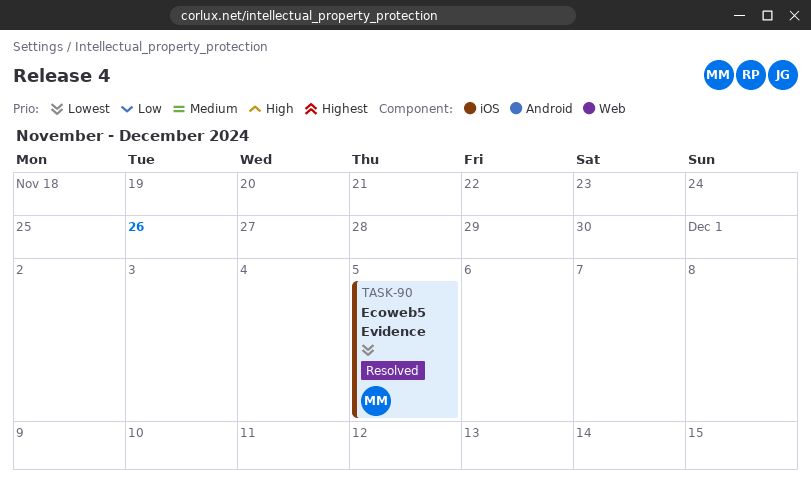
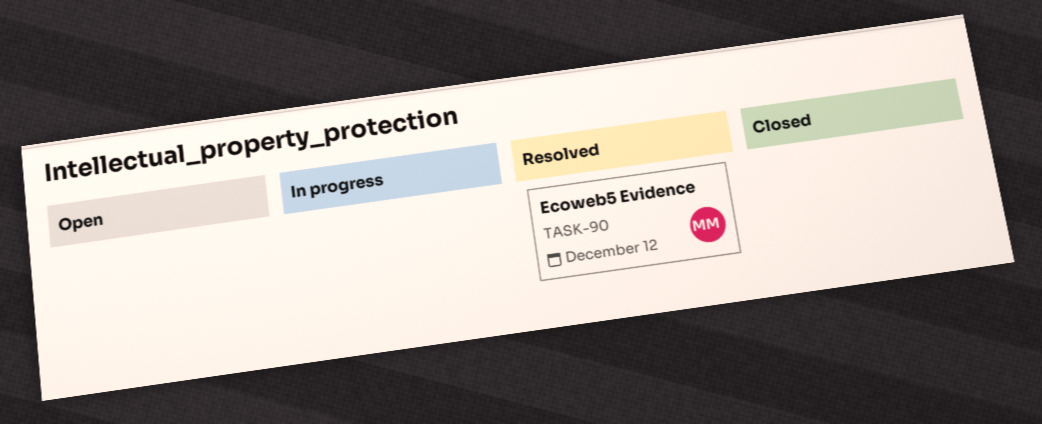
TASK-90, due: Dec 5 -> Dec 12

